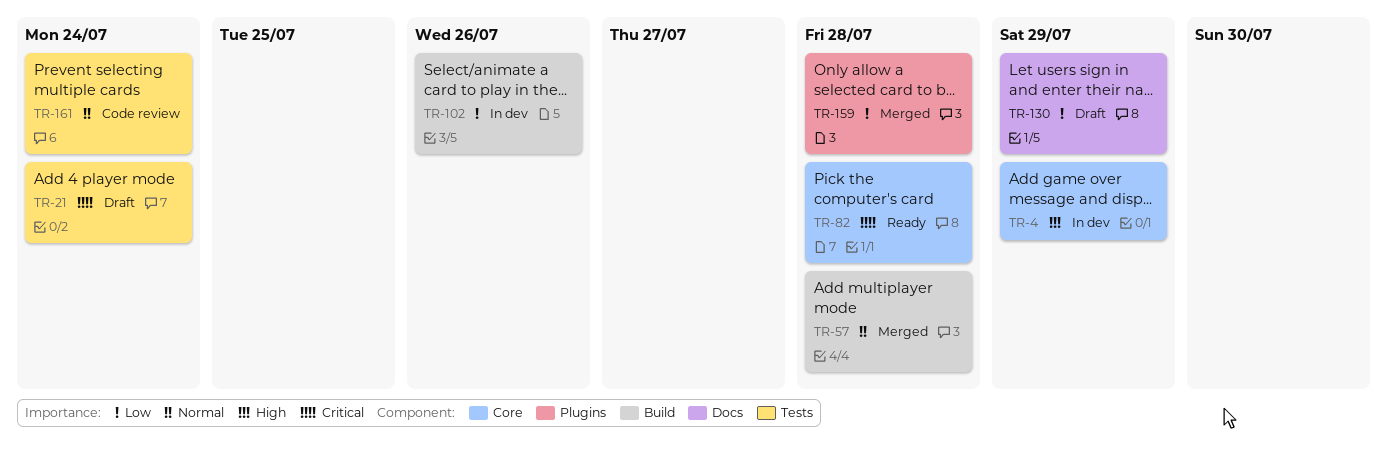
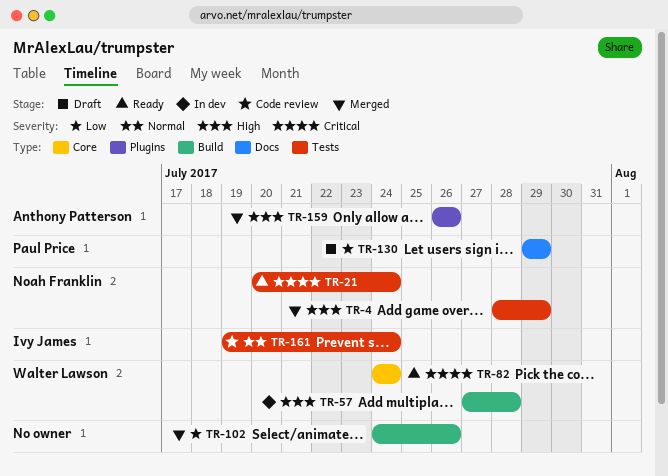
TR-4, status: In dev -> Merged
TR-4, label: Core -> Tests
TR-21, status: Draft -> Ready
TR-57, status: Merged -> In dev
TR-57, priority: Normal -> High
TR-82, due: Jul 28 -> Jul 24
TR-102, status: In dev -> Merged
TR-159, priority: Low -> High
TR-159, due: Jul 28 -> Jul 26

